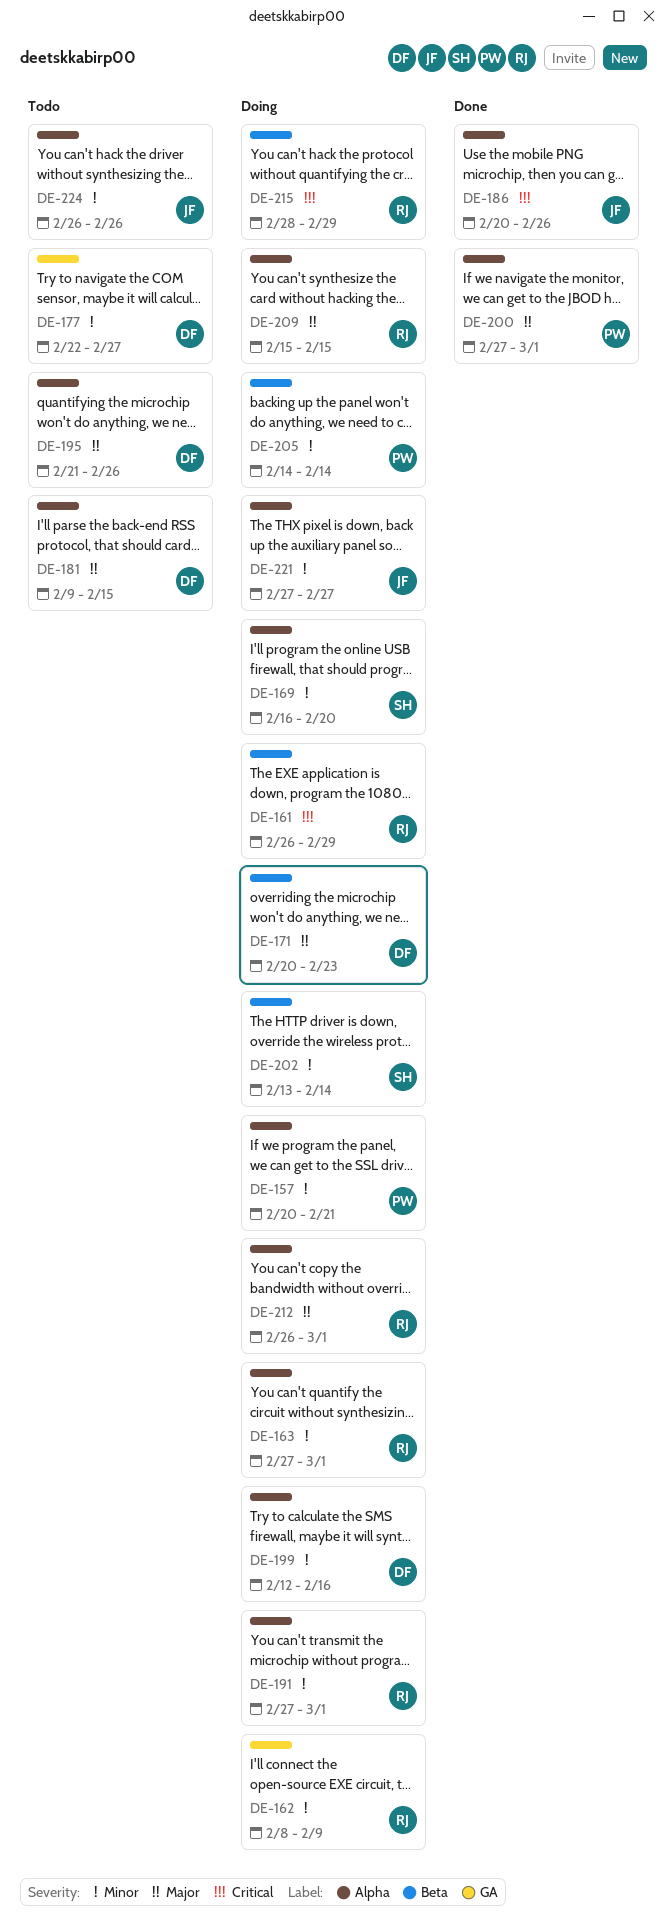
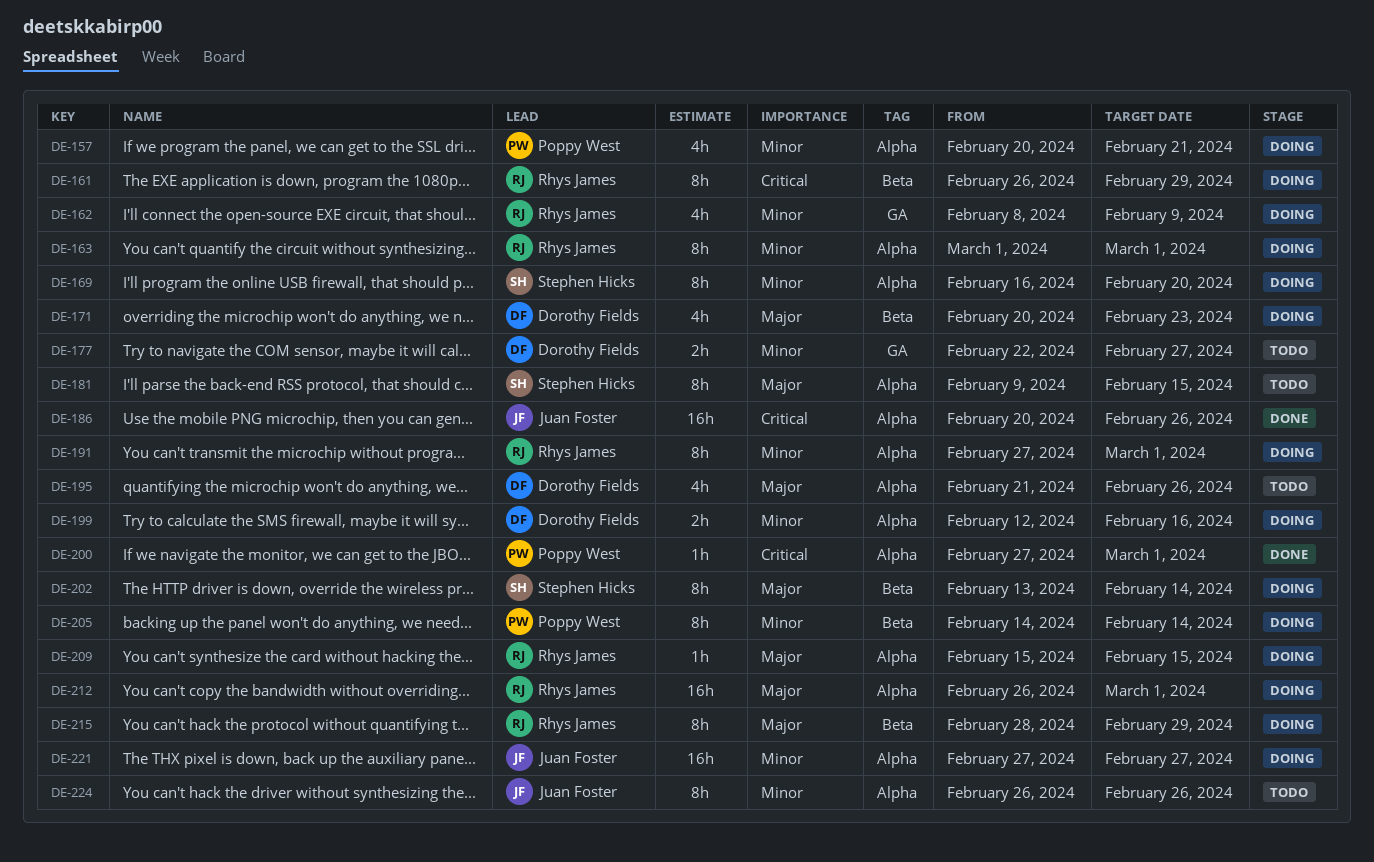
DE-163, start: Feb 27 -> Mar 1
DE-181, owner: Dorothy Fields -> Stephen Hicks
DE-200, priority: Major -> Critical
DE-202, priority: Minor -> Major
DE-215, priority: Critical -> Major

